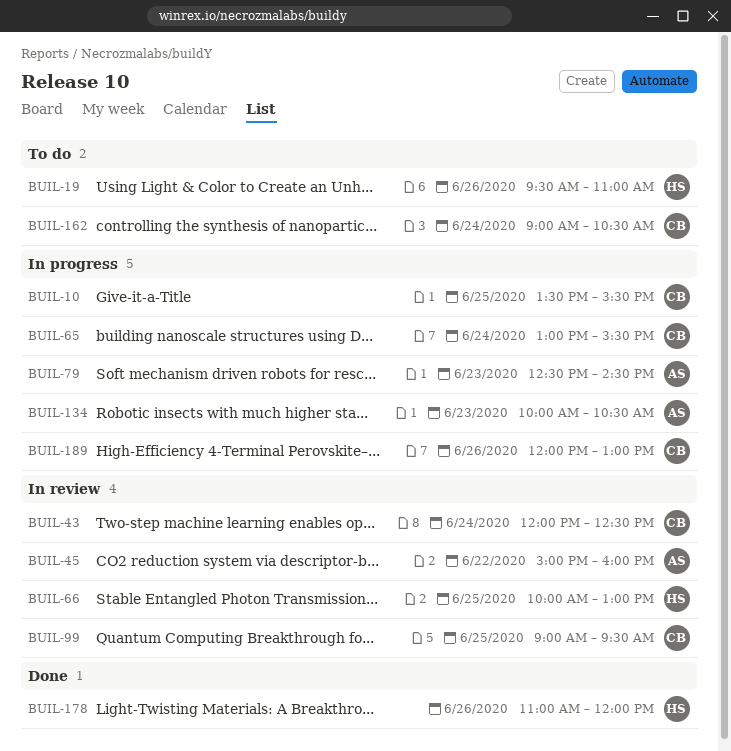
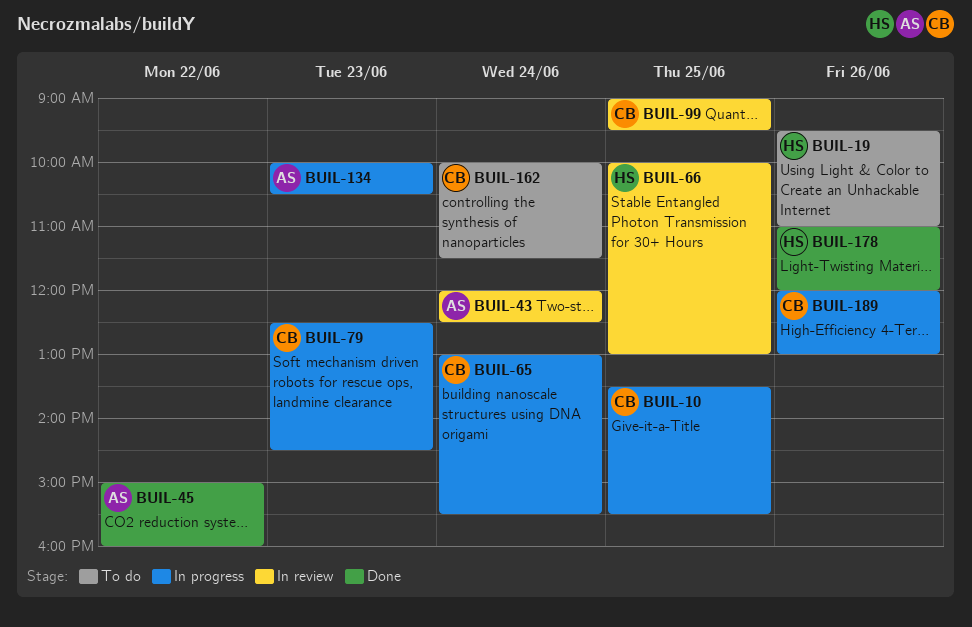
BUIL-43, owner: CB -> AS
BUIL-45, status: In review -> Done
BUIL-79, owner: AS -> CB
BUIL-162, begins: 09:00 -> 10:00
BUIL-162, ends: 10:30 -> 11:30

